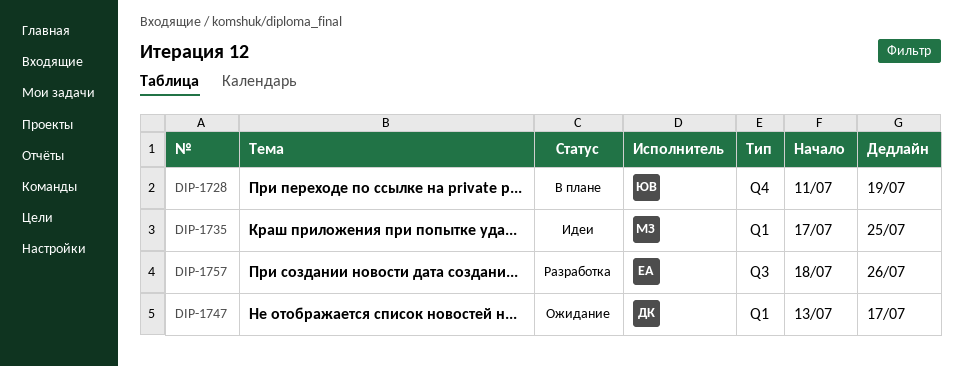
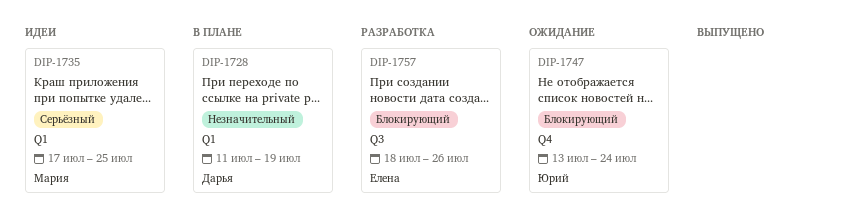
DIP-1728, owner: Юрий -> Дарья
DIP-1728, label: Q4 -> Q1
DIP-1747, owner: Дарья -> Юрий
DIP-1747, label: Q1 -> Q4
DIP-1747, due: Jul 17 -> Jul 24

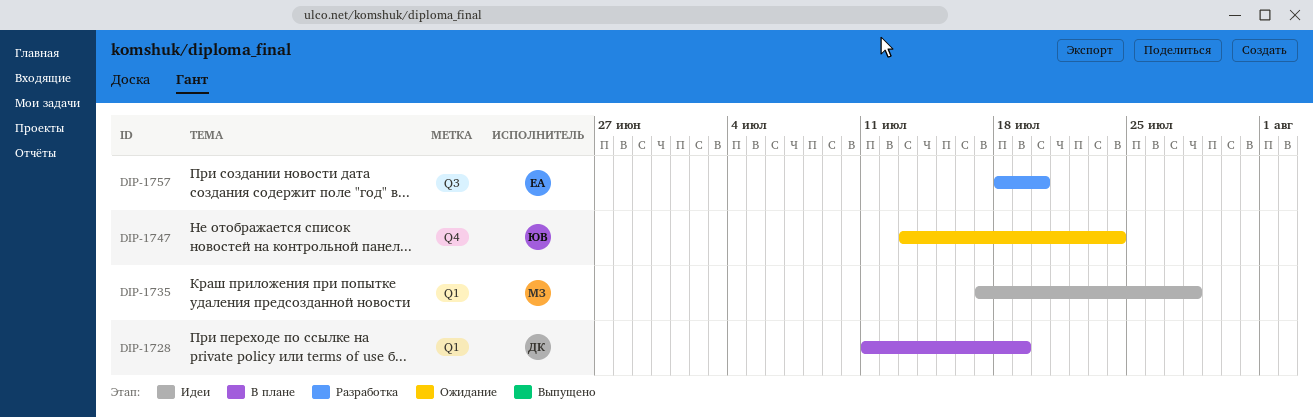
DIP-1735, due: Jul 25 -> Jul 28
DIP-1757, due: Jul 26 -> Jul 20

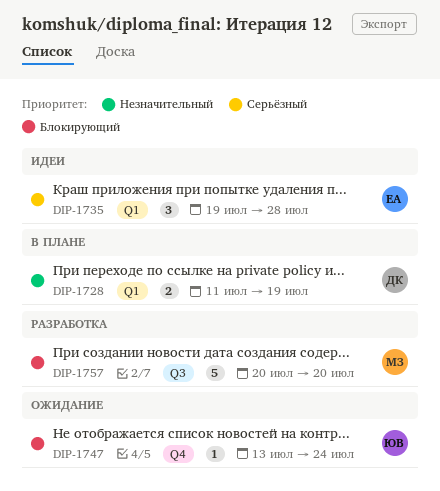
DIP-1735, owner: МЗ -> ЕА
DIP-1735, start: Jul 17 -> Jul 19
DIP-1757, owner: ЕА -> МЗ
DIP-1757, start: Jul 18 -> Jul 20

